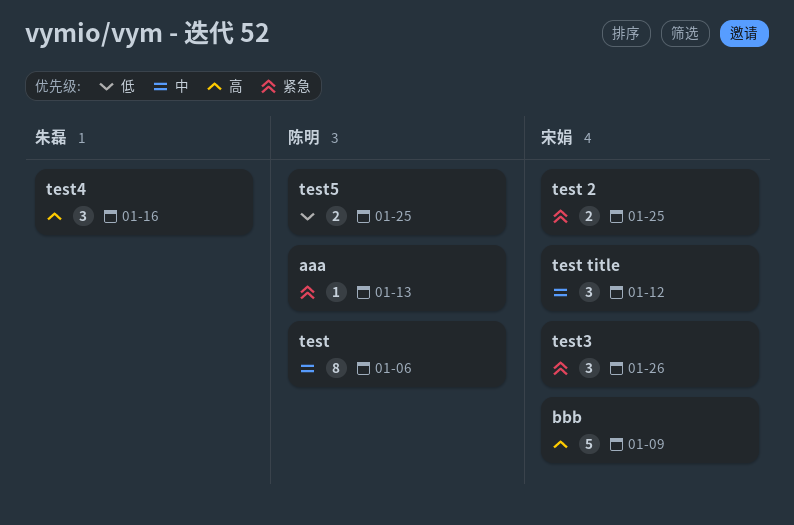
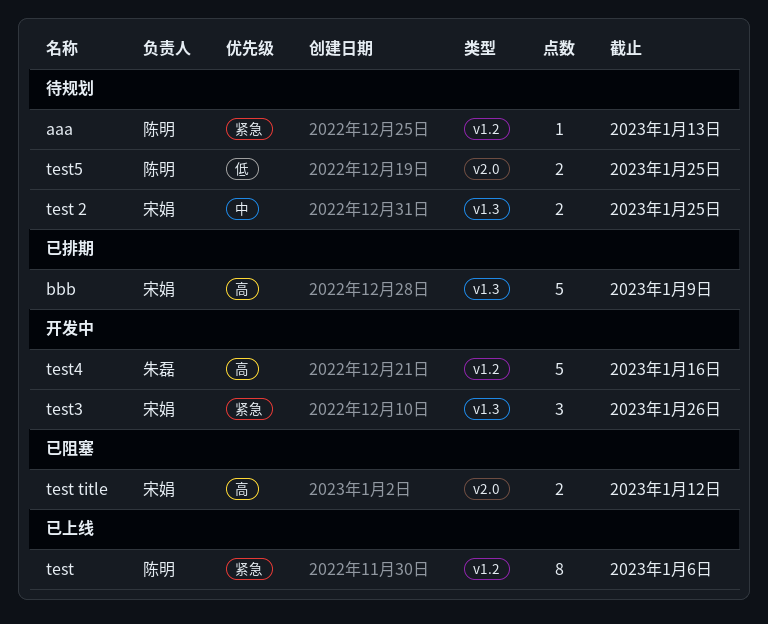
test, priority: 中 -> 紧急
test 2, priority: 紧急 -> 中
test title, priority: 中 -> 高
test title, estimate: 3 -> 2
test4, estimate: 3 -> 5

